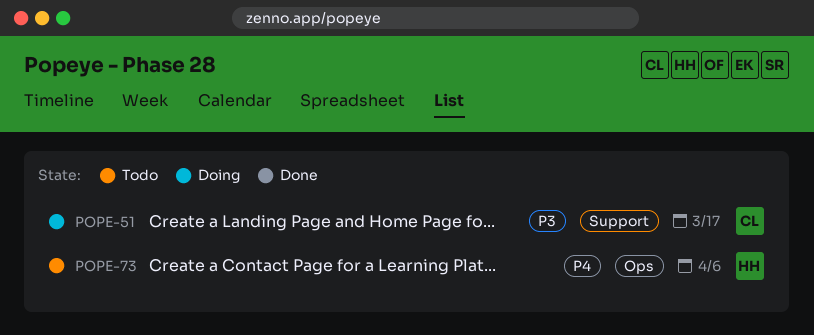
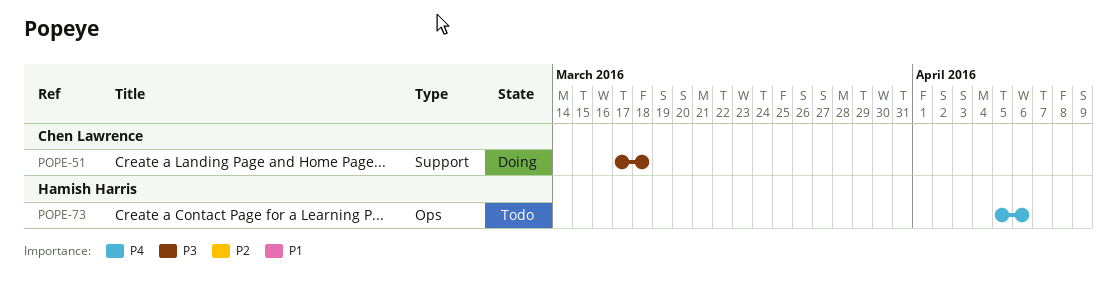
POPE-51, due: Mar 17 -> Mar 18

